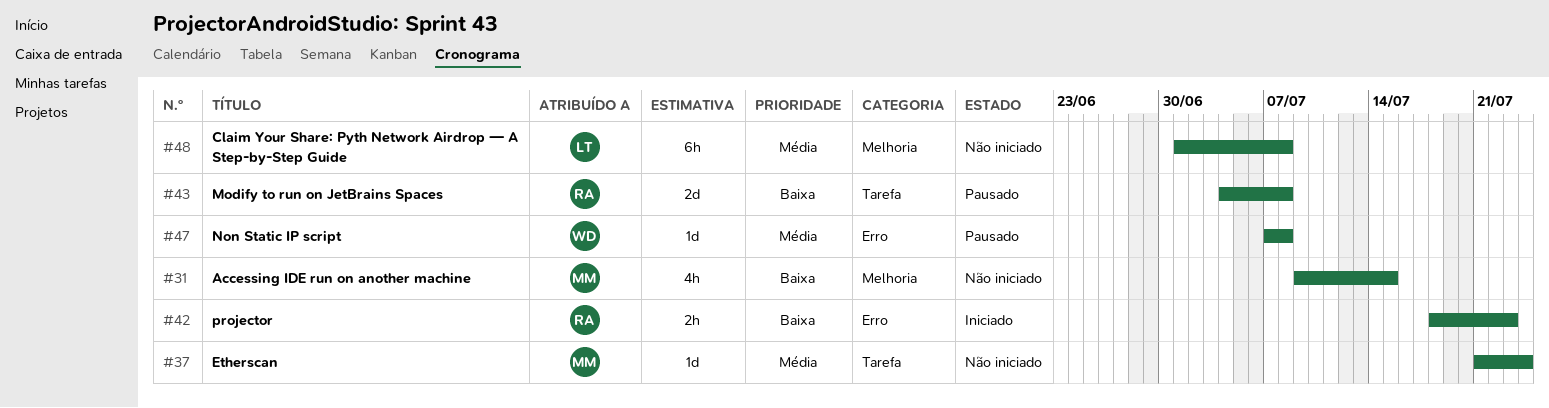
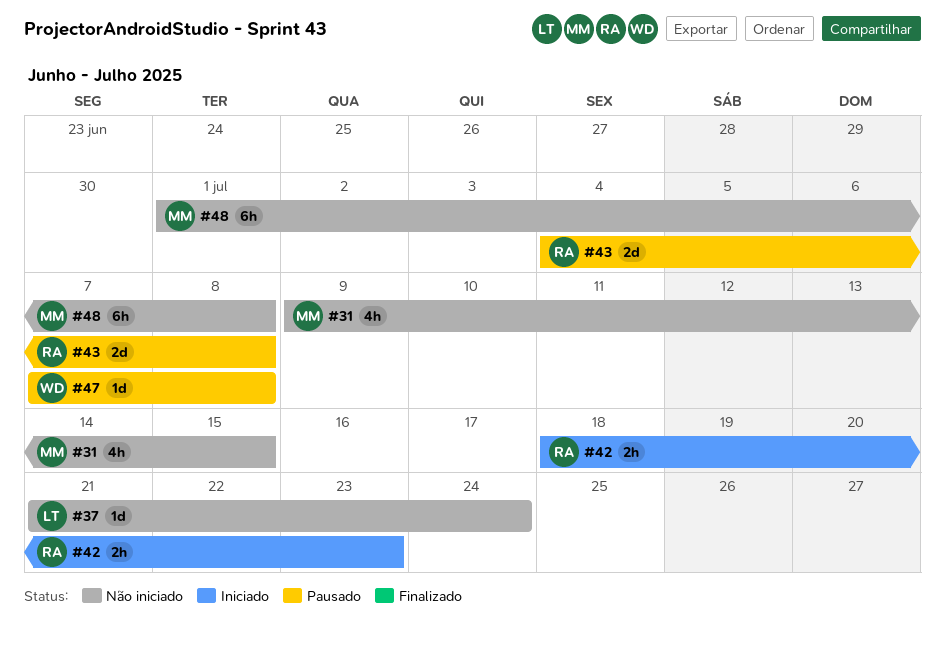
#37, owner: MM -> LT
#48, owner: LT -> MM

